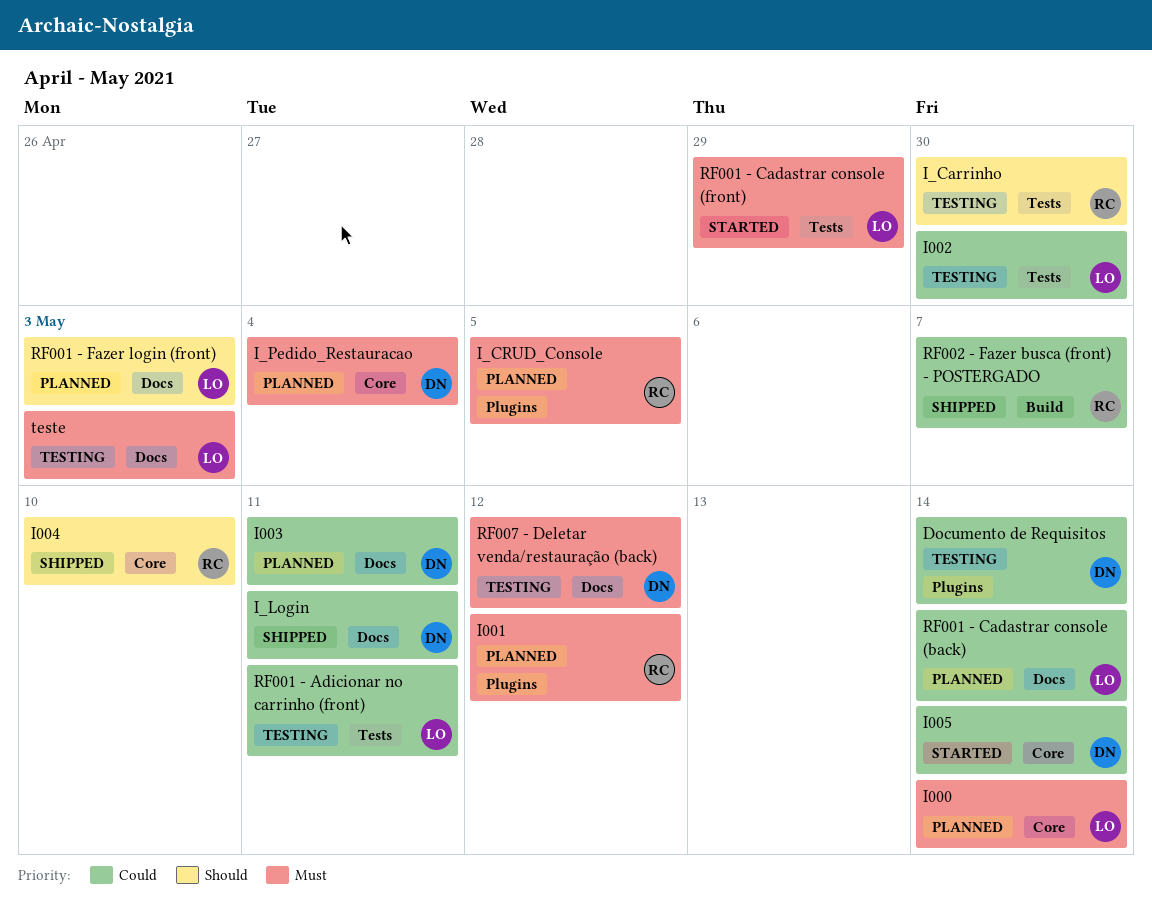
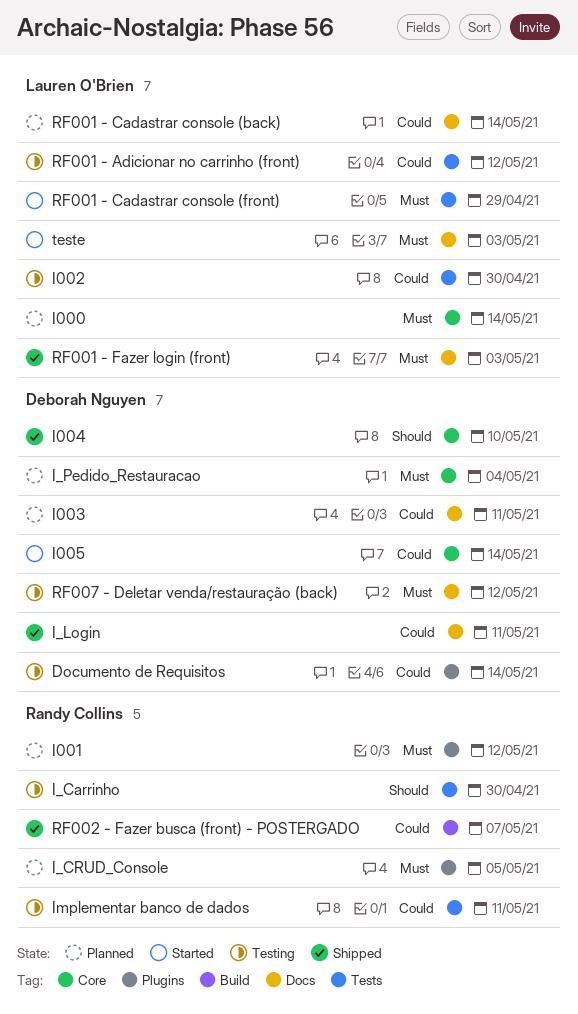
I004, owner: Randy Collins -> Deborah Nguyen
Implementar banco de dados: none -> present
RF001 - Adicionar no carrinho (front), due: May 11 -> May 12
RF001 - Fazer login (front), status: Planned -> Shipped
RF001 - Fazer login (front), priority: Should -> Must
teste, status: Testing -> Started

